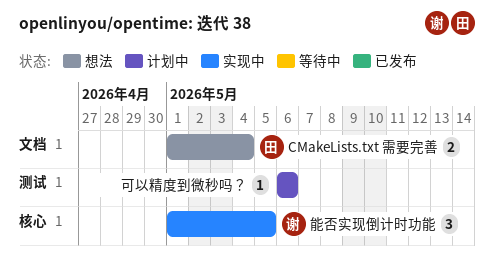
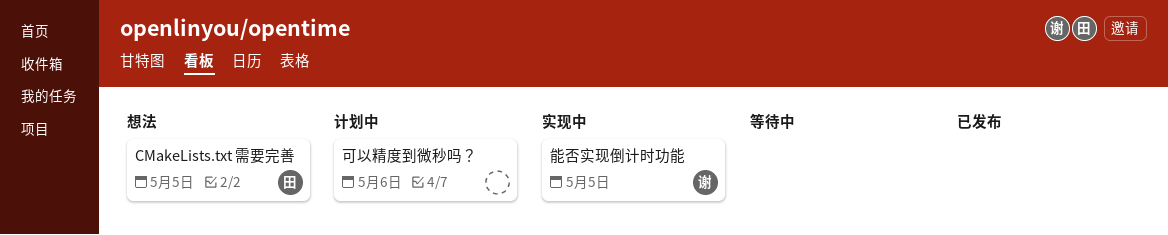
CMakeLists.txt 需要完善, due: May 4 -> May 5

